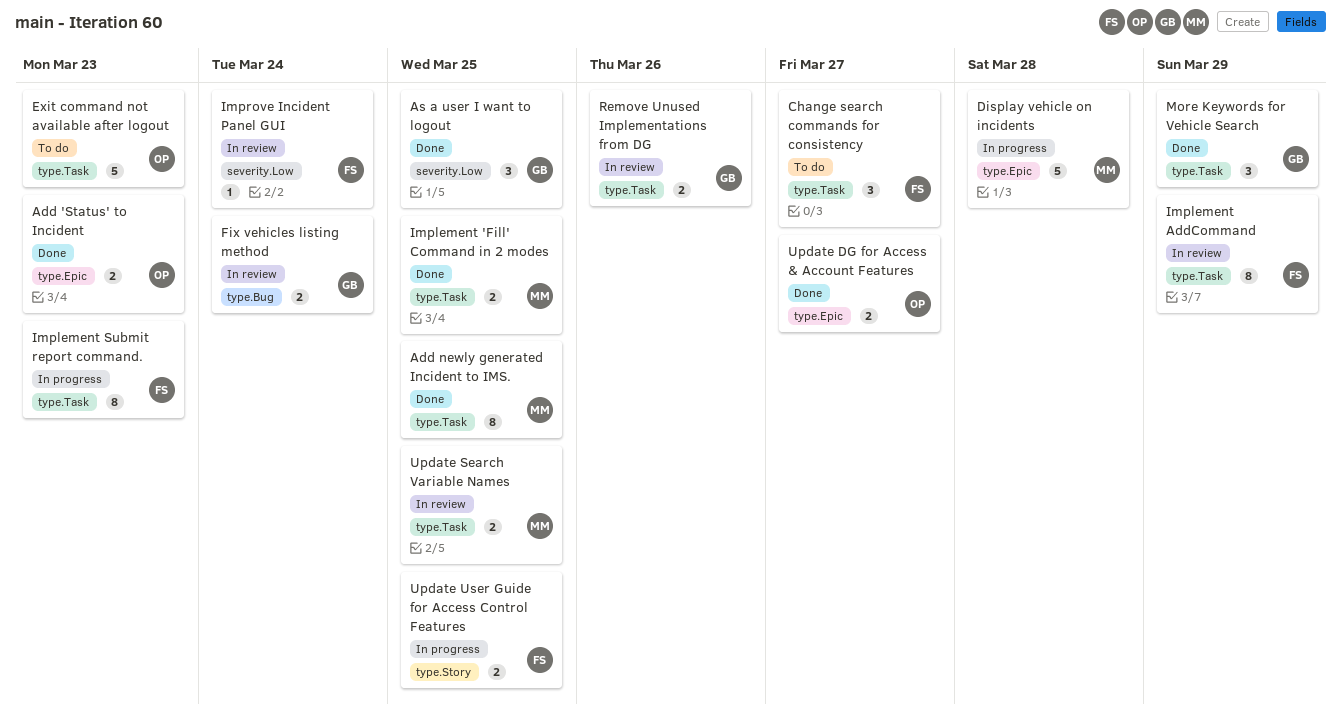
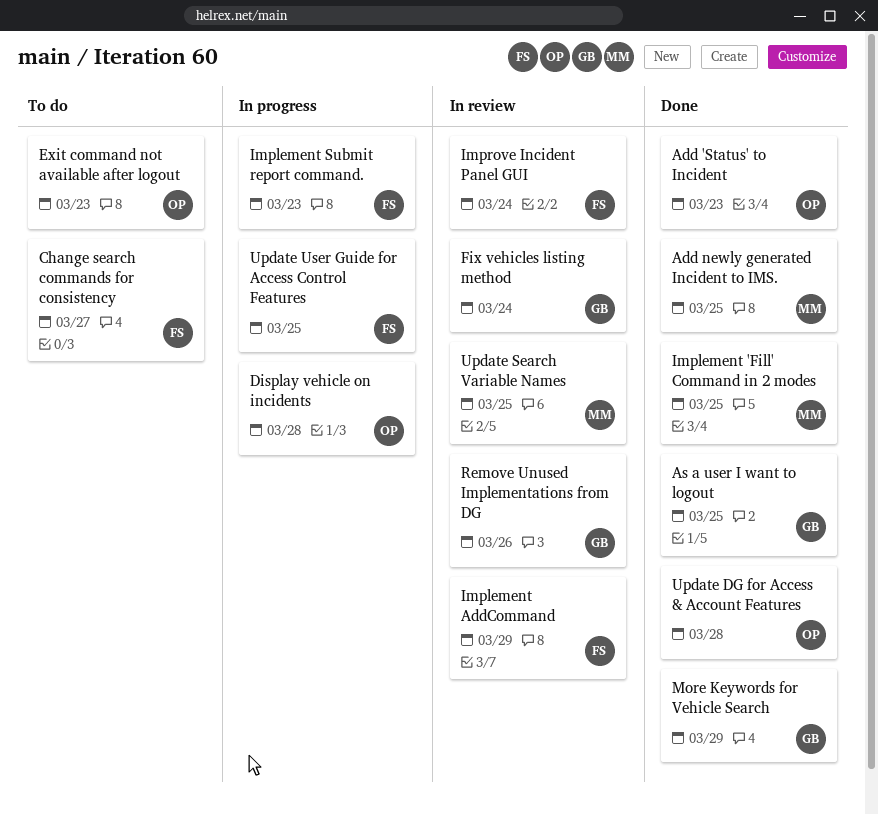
Display vehicle on incidents, owner: MM -> OP
Update DG for Access & Account Features, due: Mar 27 -> Mar 28

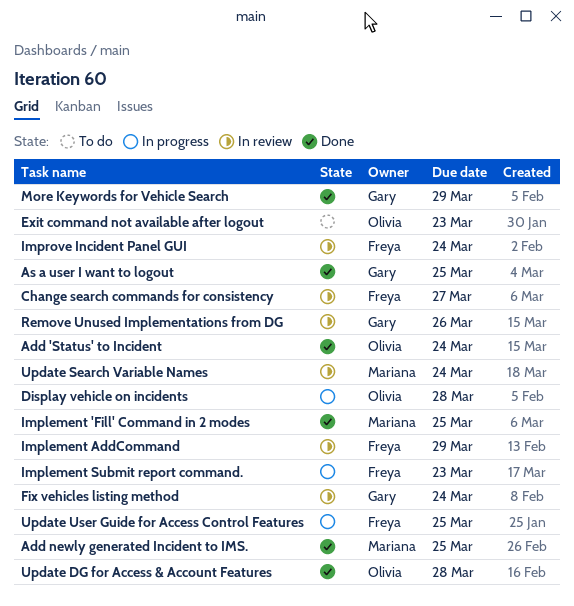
Add 'Status' to Incident, due: Mar 23 -> Mar 24
Change search commands for consistency, status: To do -> In review
Update Search Variable Names, due: Mar 25 -> Mar 24

